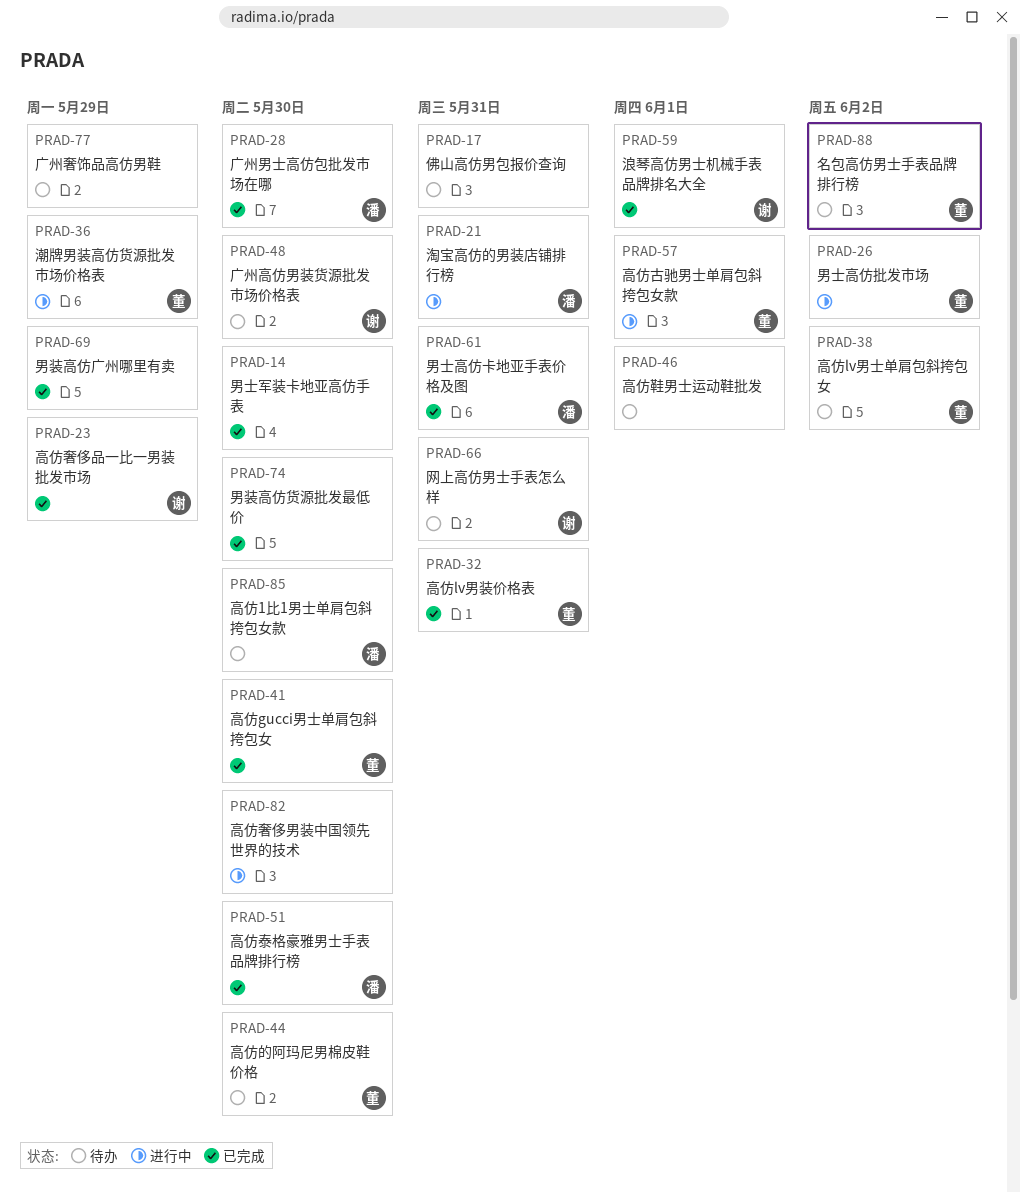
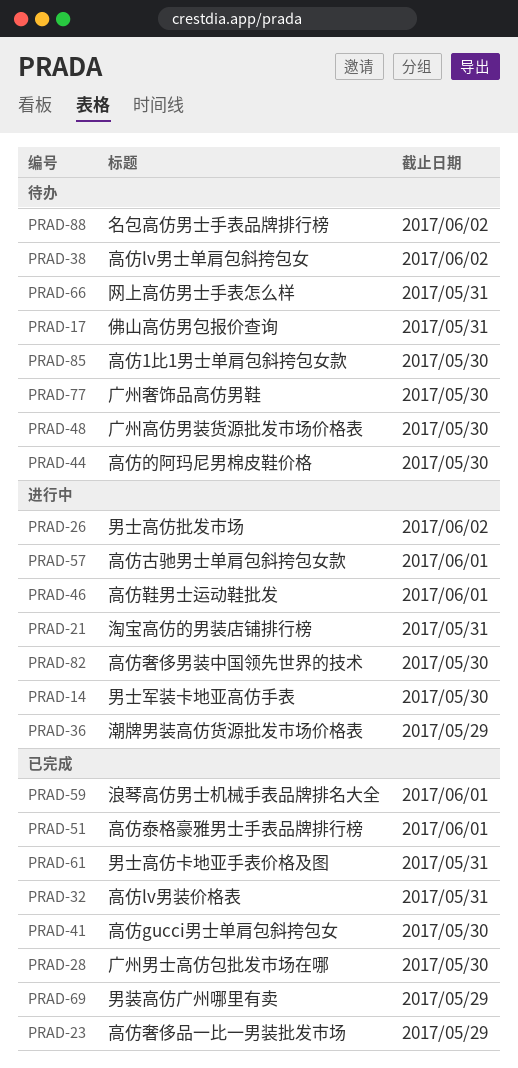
PRAD-14, status: 已完成 -> 进行中
PRAD-46, status: 待办 -> 进行中
PRAD-51, due: May 30 -> Jun 1
PRAD-74: present -> none
PRAD-77, due: May 29 -> May 30

